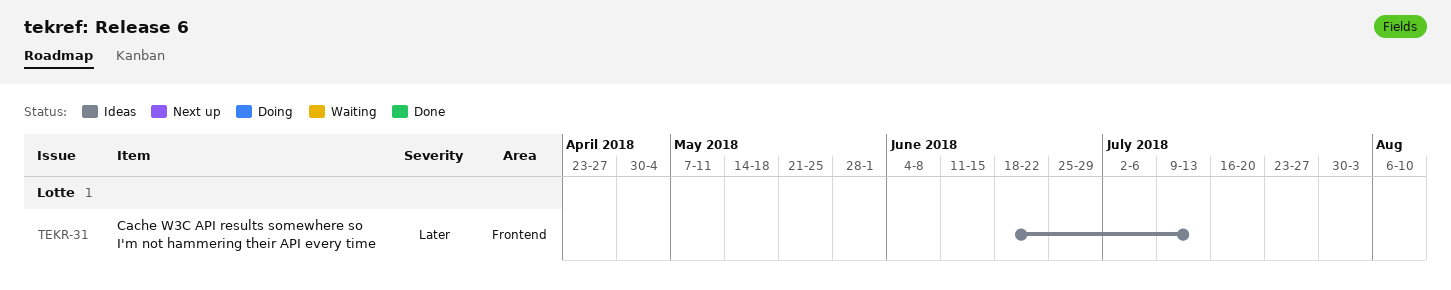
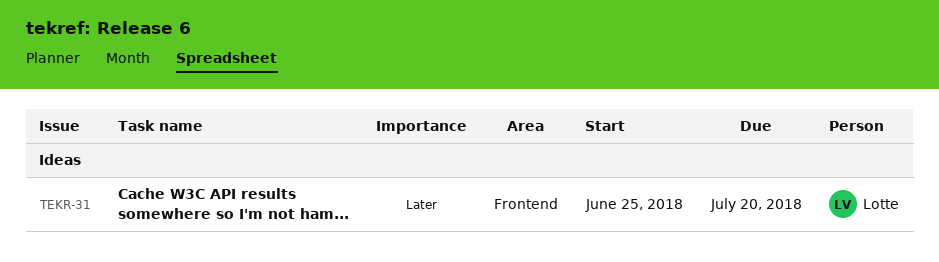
TEKR-31, start: Jun 18 -> Jun 25
TEKR-31, due: Jul 13 -> Jul 20

